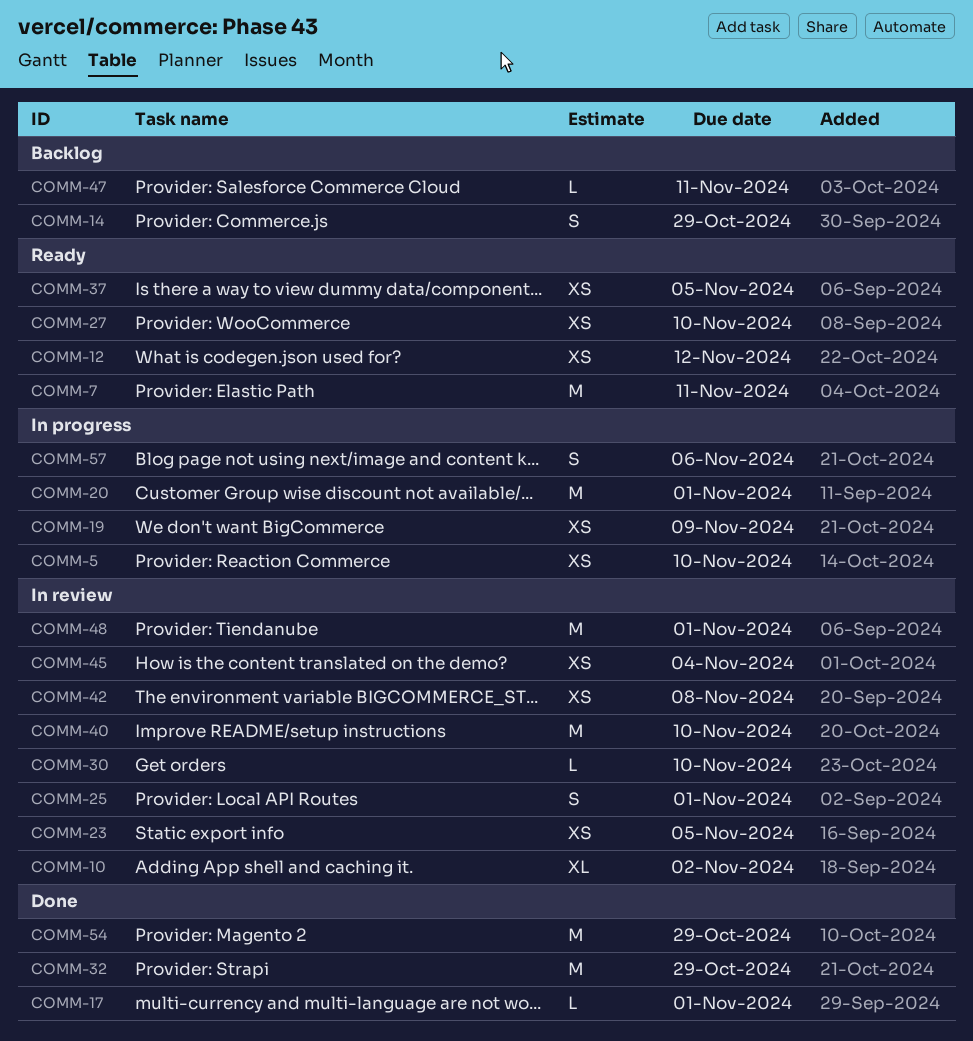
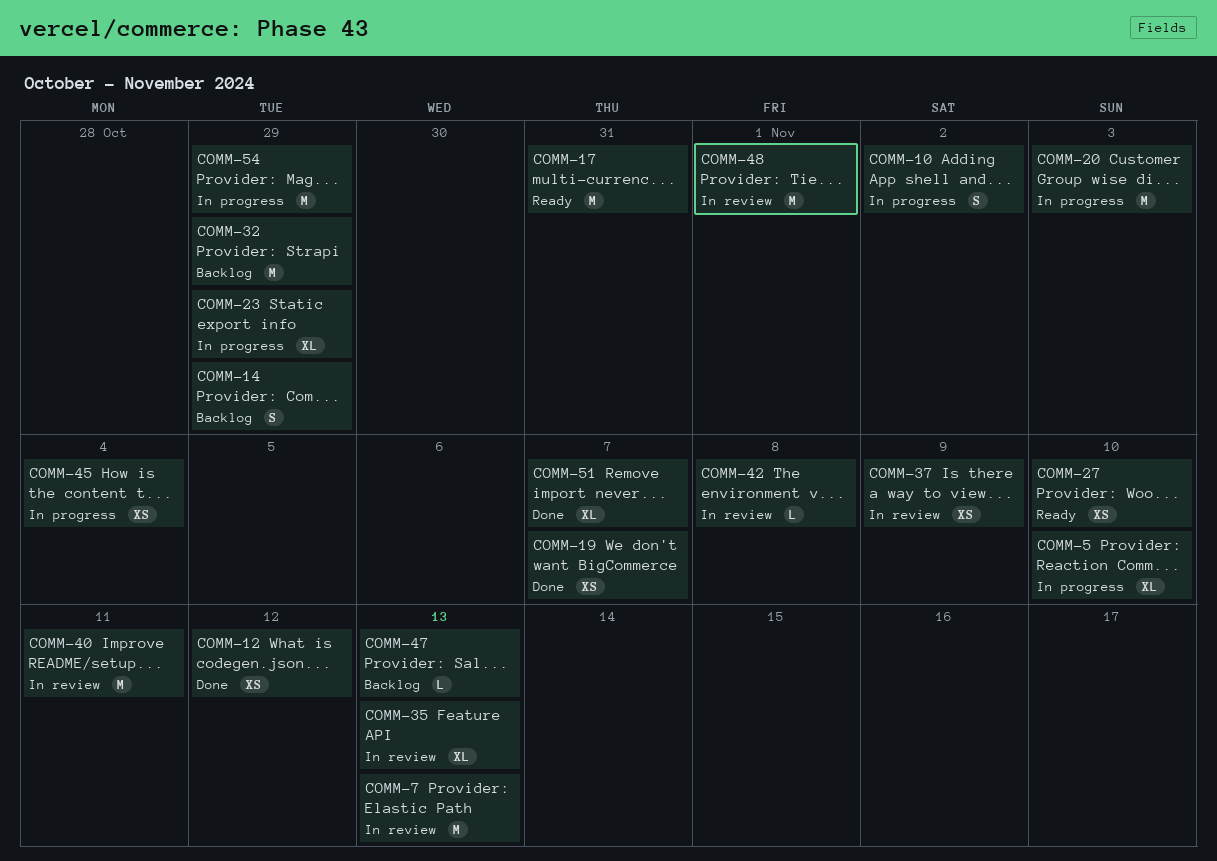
COMM-5, estimate: XS -> XL
COMM-7, status: Ready -> In review
COMM-7, due: Nov 11 -> Nov 13
COMM-10, status: In review -> In progress
COMM-10, estimate: XL -> S
COMM-12, status: Ready -> Done
COMM-17, status: Done -> Ready
COMM-17, estimate: L -> M
COMM-17, due: Nov 1 -> Oct 31
COMM-19, status: In progress -> Done
COMM-19, due: Nov 9 -> Nov 7
COMM-20, due: Nov 1 -> Nov 3
COMM-23, status: In review -> In progress
COMM-23, estimate: XS -> XL
COMM-23, due: Nov 5 -> Oct 29
COMM-25: present -> none
COMM-30: present -> none
COMM-32, status: Done -> Backlog
COMM-35: none -> present
COMM-37, status: Ready -> In review
COMM-37, due: Nov 5 -> Nov 9
COMM-40, due: Nov 10 -> Nov 11
COMM-42, estimate: XS -> L
COMM-45, status: In review -> In progress
COMM-47, due: Nov 11 -> Nov 13
COMM-51: none -> present
COMM-54, status: Done -> In progress
COMM-57: present -> none

